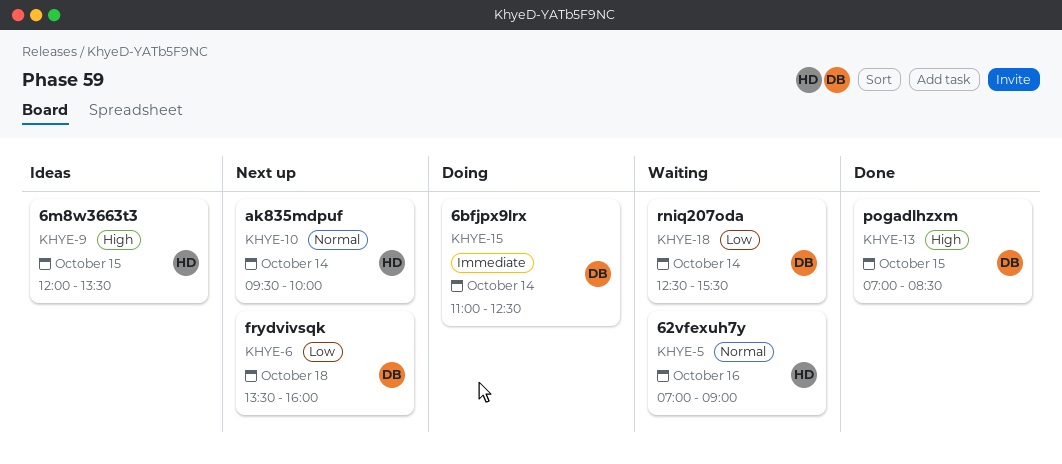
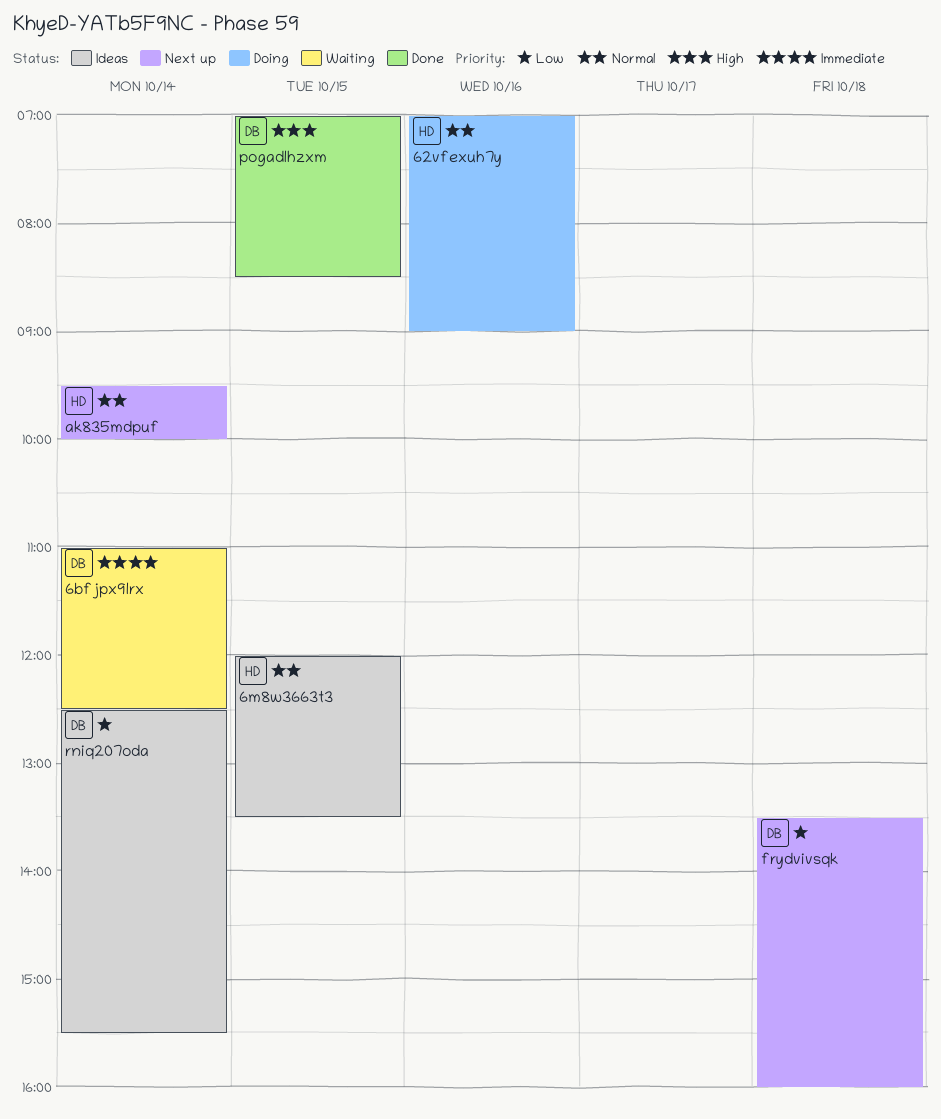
62vfexuh7y, status: Waiting -> Doing
6bfjpx9lrx, status: Doing -> Waiting
6m8w3663t3, priority: High -> Normal
rniq207oda, status: Waiting -> Ideas

